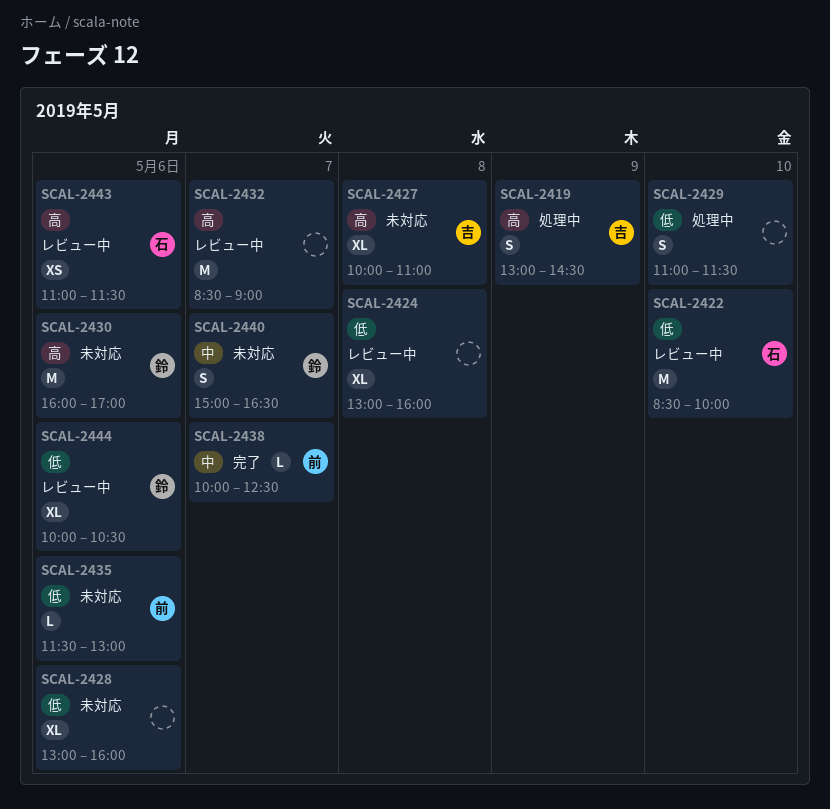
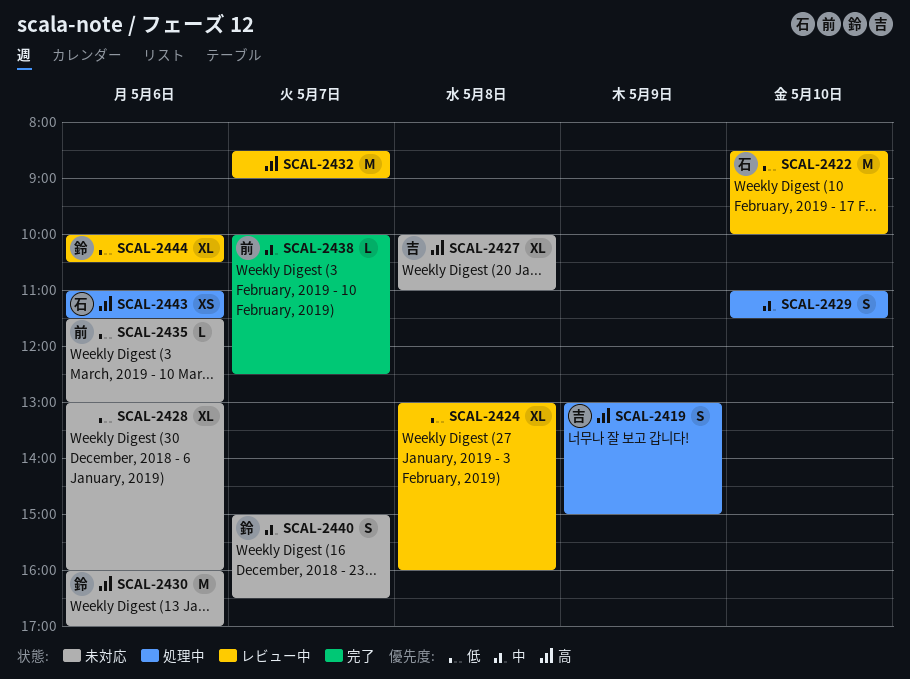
SCAL-2419, ends: 14:30 -> 15:00
SCAL-2429, priority: 低 -> 中
SCAL-2443, status: レビュー中 -> 処理中

